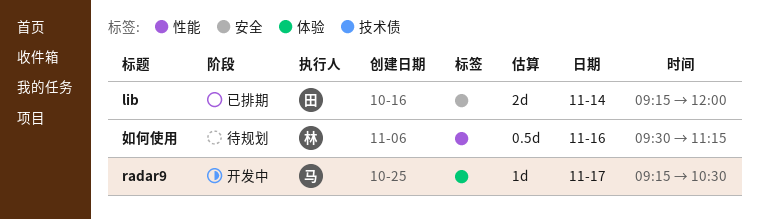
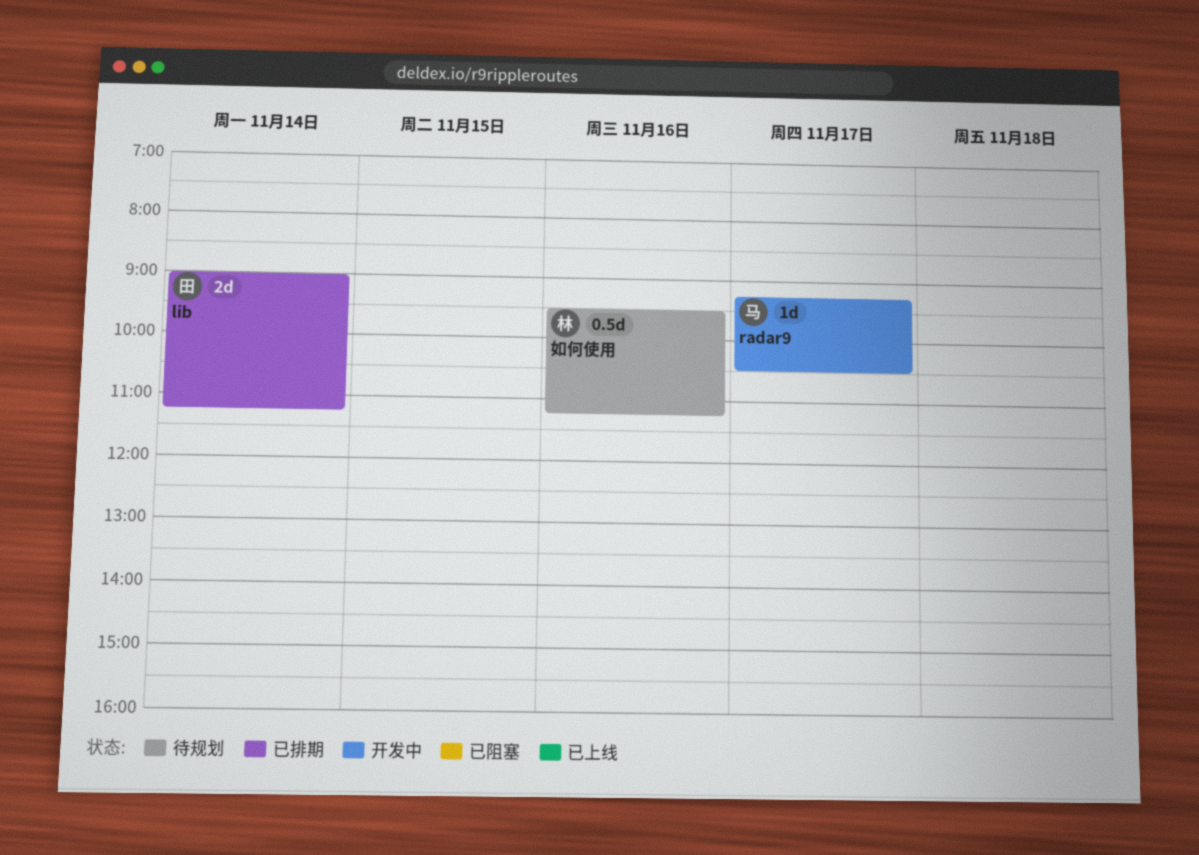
lib, begins: 09:15 -> 09:00
lib, ends: 12:00 -> 11:15

